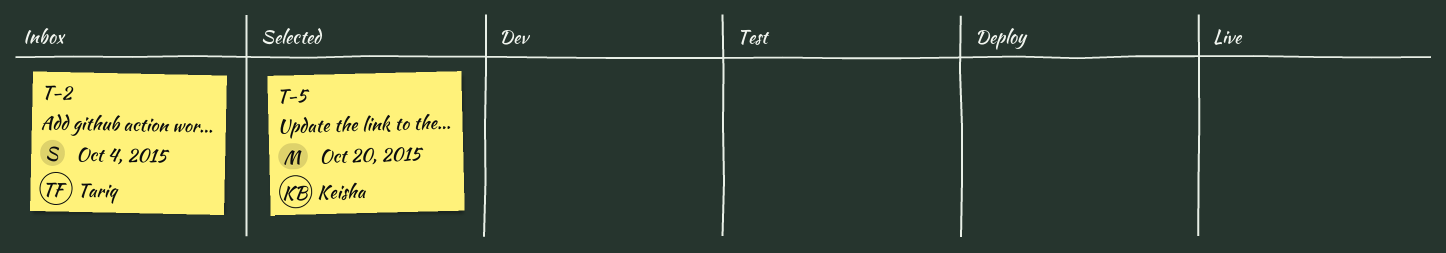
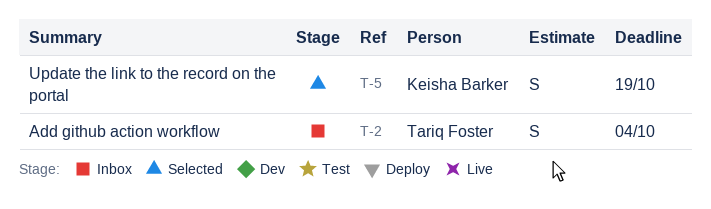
T-5, estimate: M -> S
T-5, due: Oct 20 -> Oct 19

